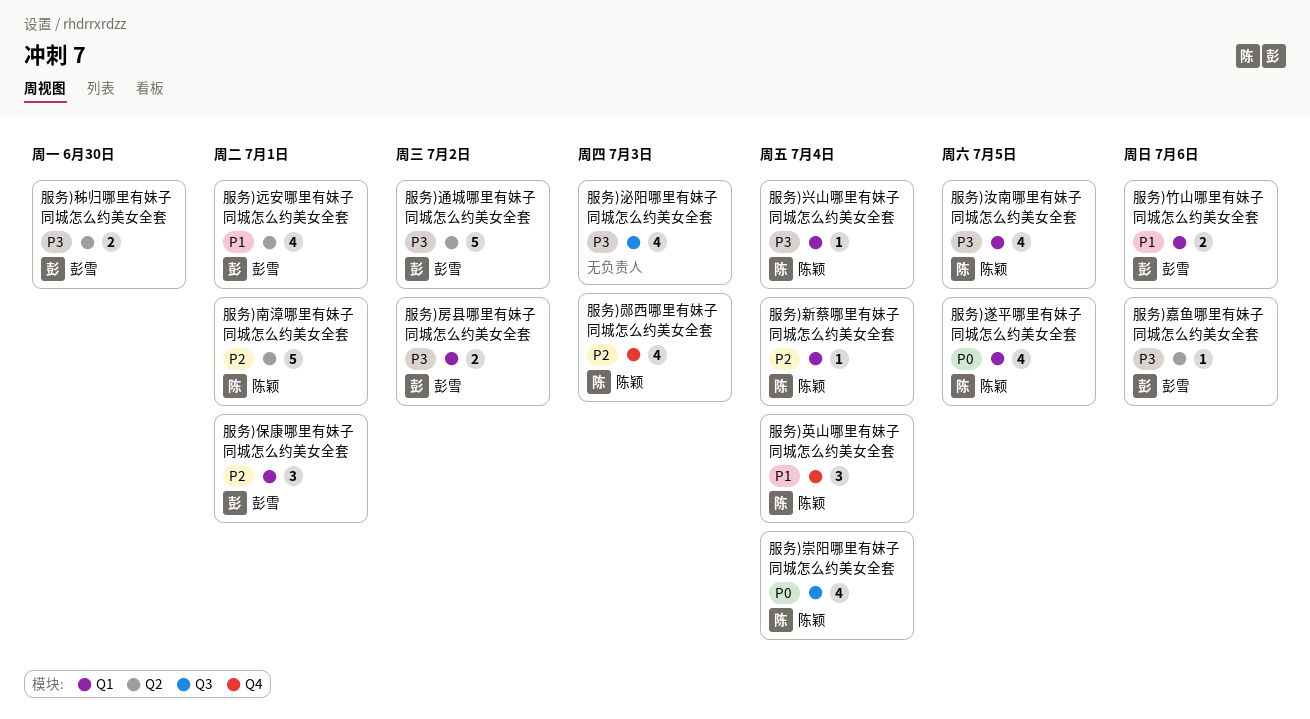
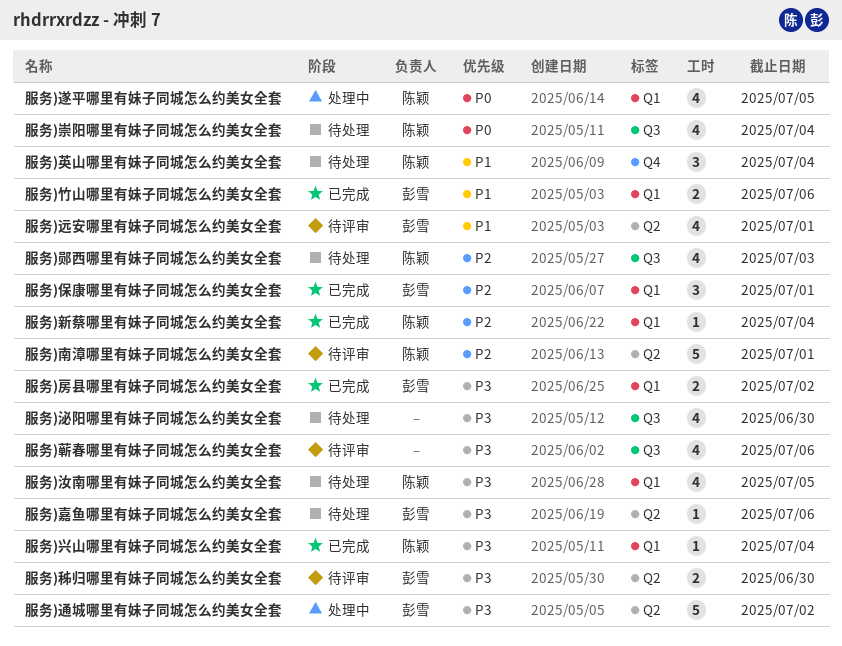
服务)泌阳哪里有妹子同城怎么约美女全套, due: Jul 3 -> Jun 30
服务)蕲春哪里有妹子同城怎么约美女全套: none -> present
服务)郧西哪里有妹子同城怎么约美女全套, label: Q4 -> Q3

